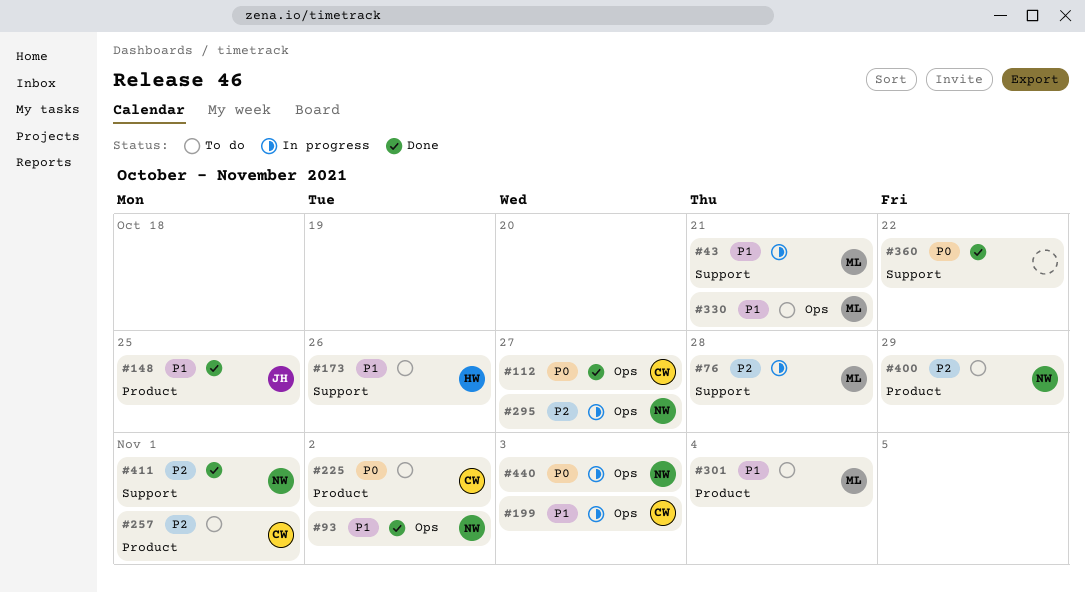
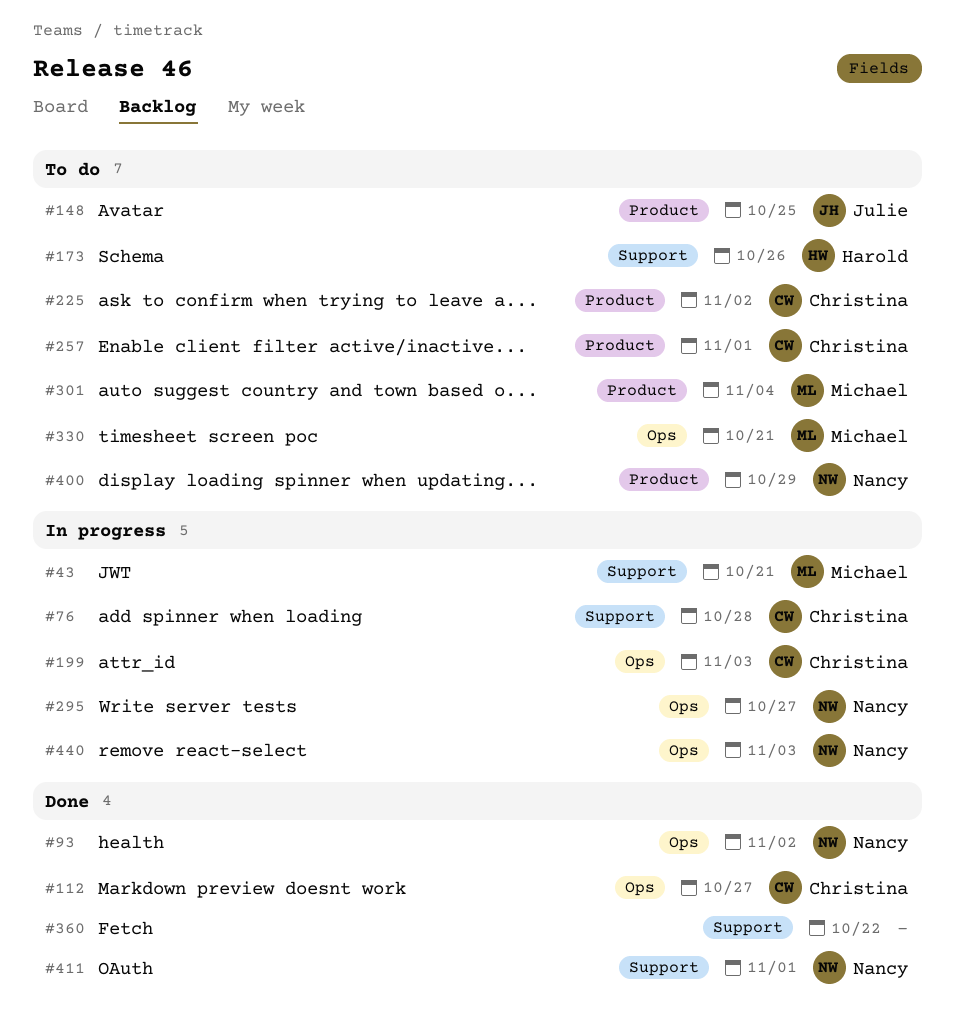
#76, owner: Michael -> Christina
#148, status: Done -> To do

